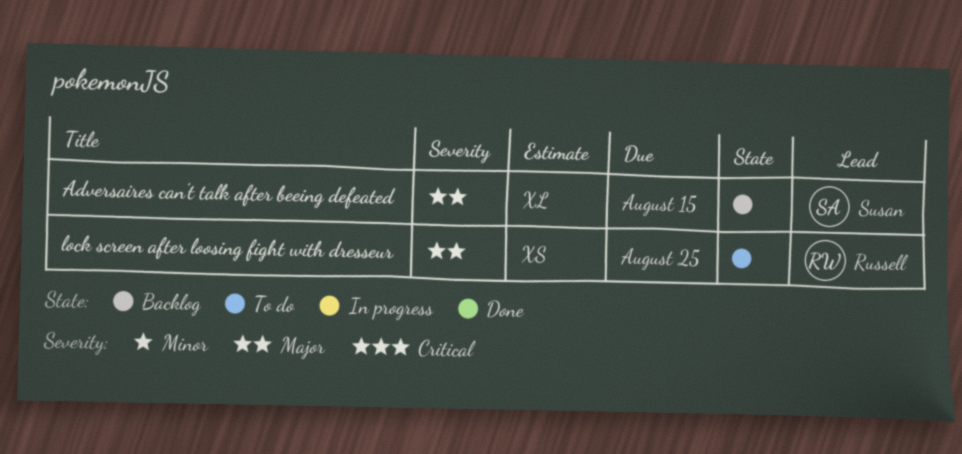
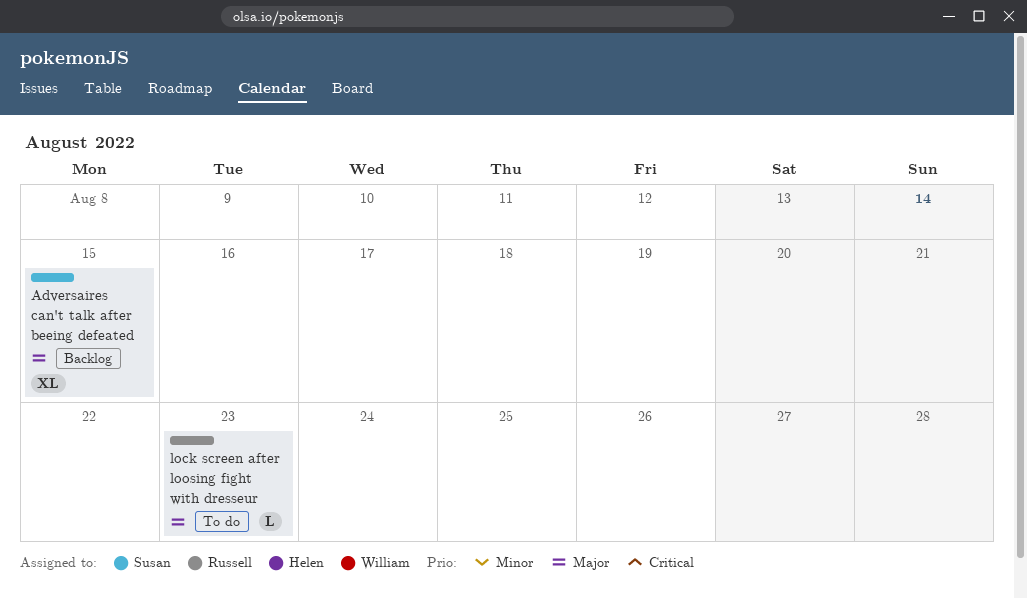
lock screen after loosing fight with dresseur, estimate: XS -> L
lock screen after loosing fight with dresseur, due: Aug 25 -> Aug 23

